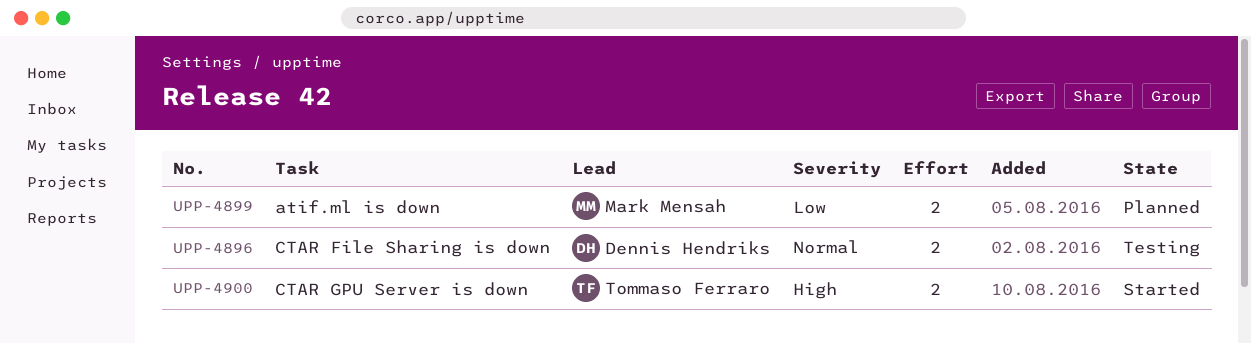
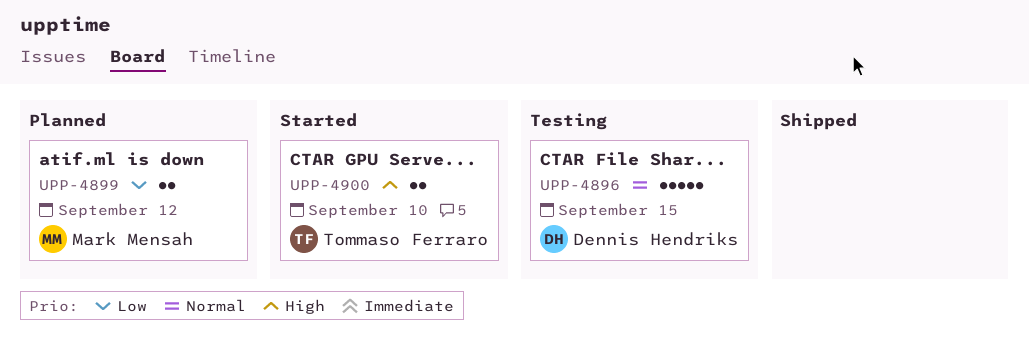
UPP-4896, estimate: 2 -> 5

